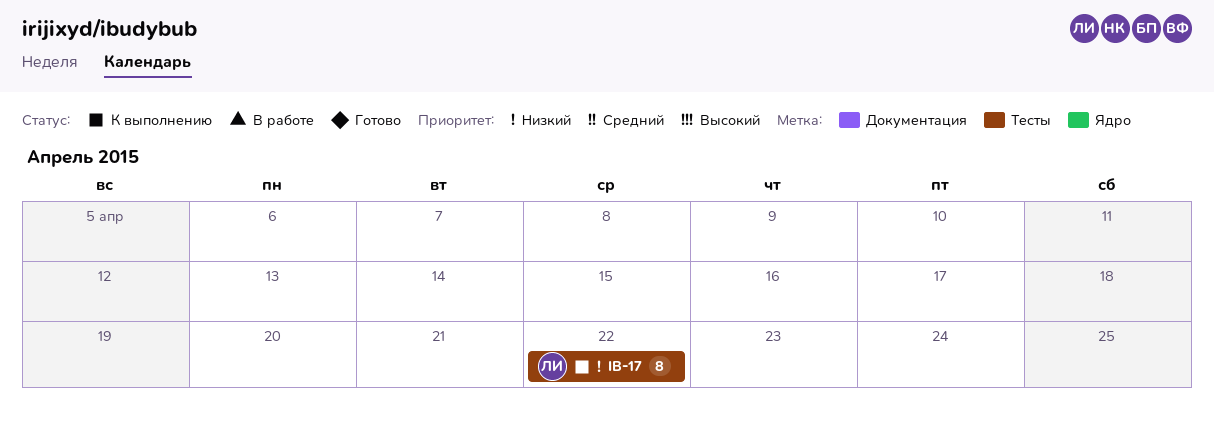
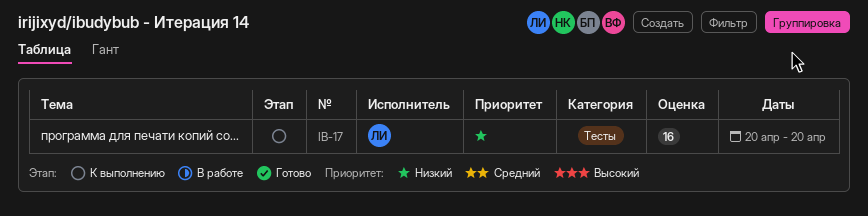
IB-17, estimate: 8 -> 16
IB-17, start: Apr 22 -> Apr 20
IB-17, due: Apr 22 -> Apr 20

